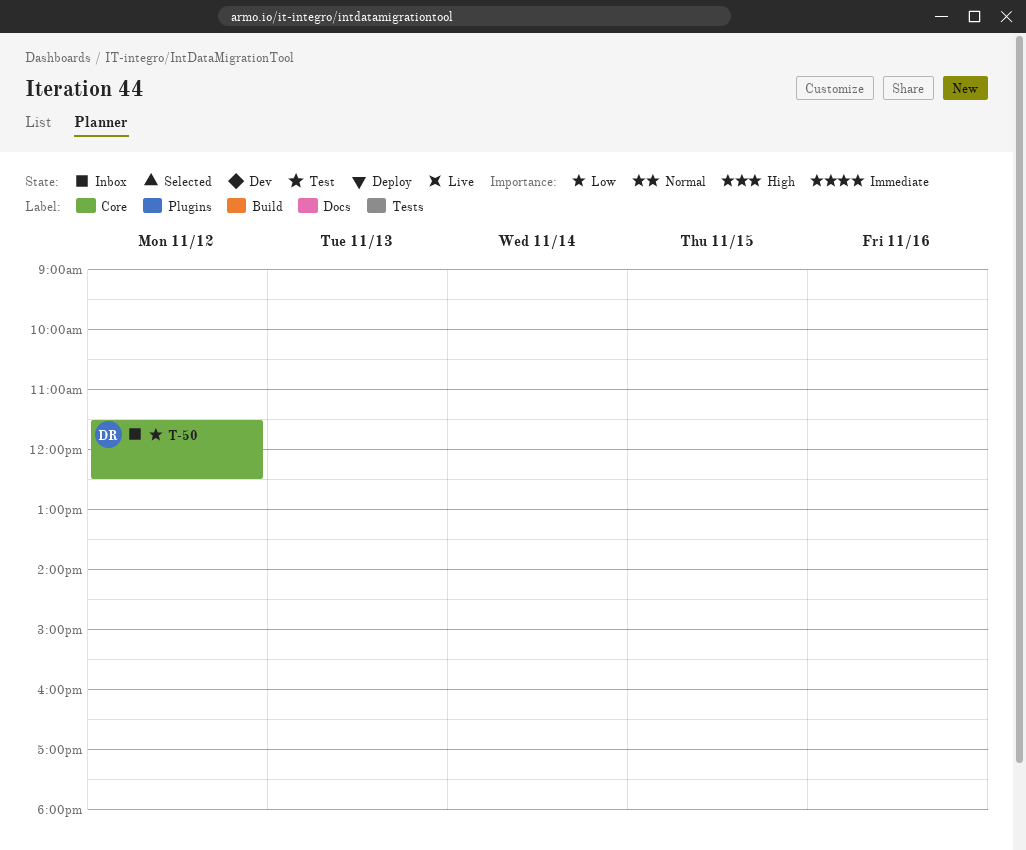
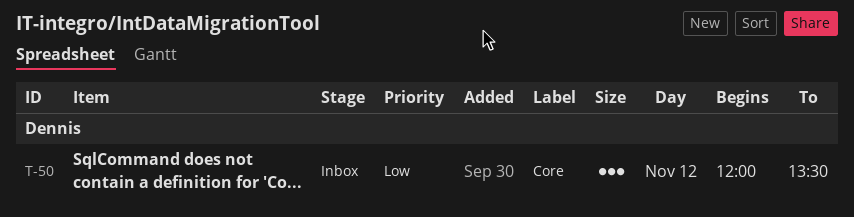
T-50, begins: 11:30 -> 12:00
T-50, ends: 12:30 -> 13:30

